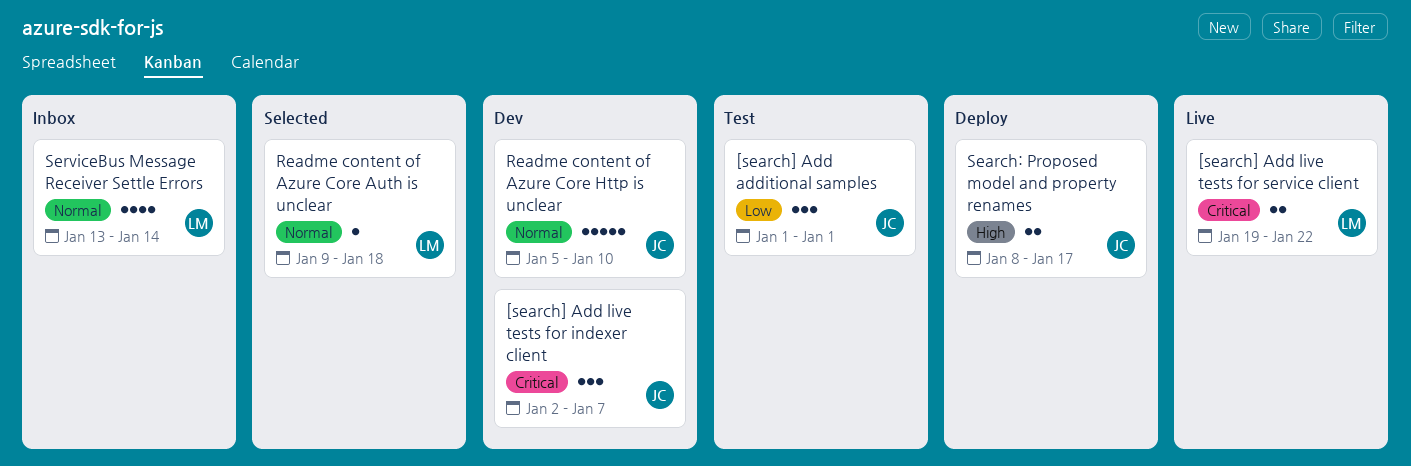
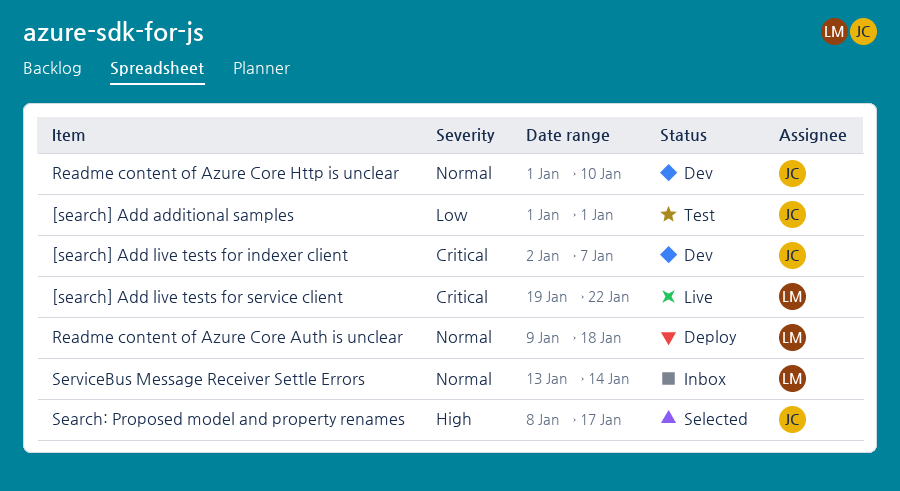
Readme content of Azure Core Auth is unclear, status: Selected -> Deploy
Readme content of Azure Core Http is unclear, start: Jan 5 -> Jan 1
Search: Proposed model and property renames, status: Deploy -> Selected

